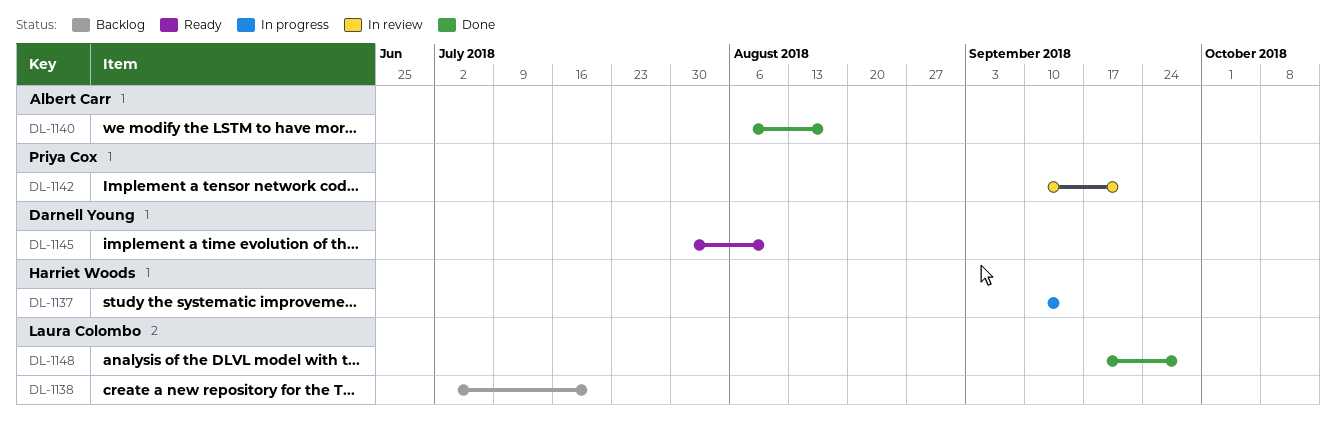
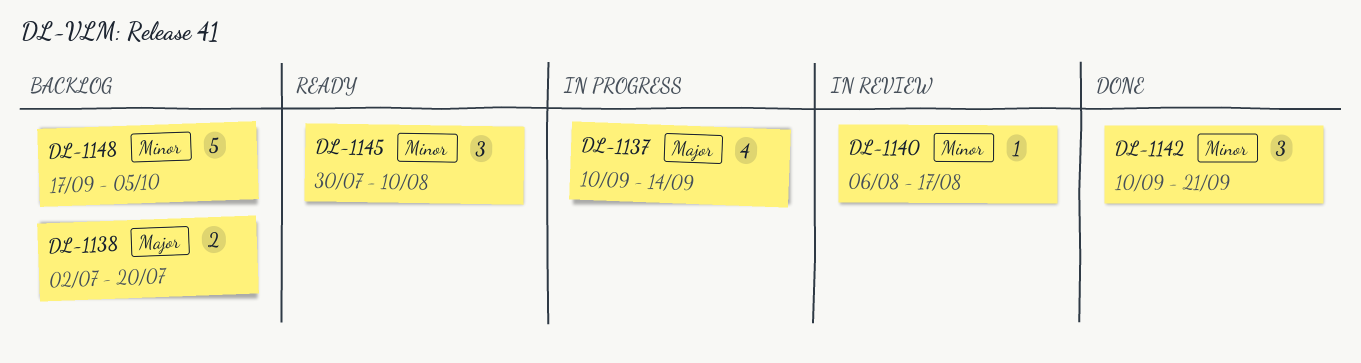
DL-1140, status: Done -> In review
DL-1142, status: In review -> Done
DL-1148, status: Done -> Backlog
DL-1148, due: Sep 28 -> Oct 5

